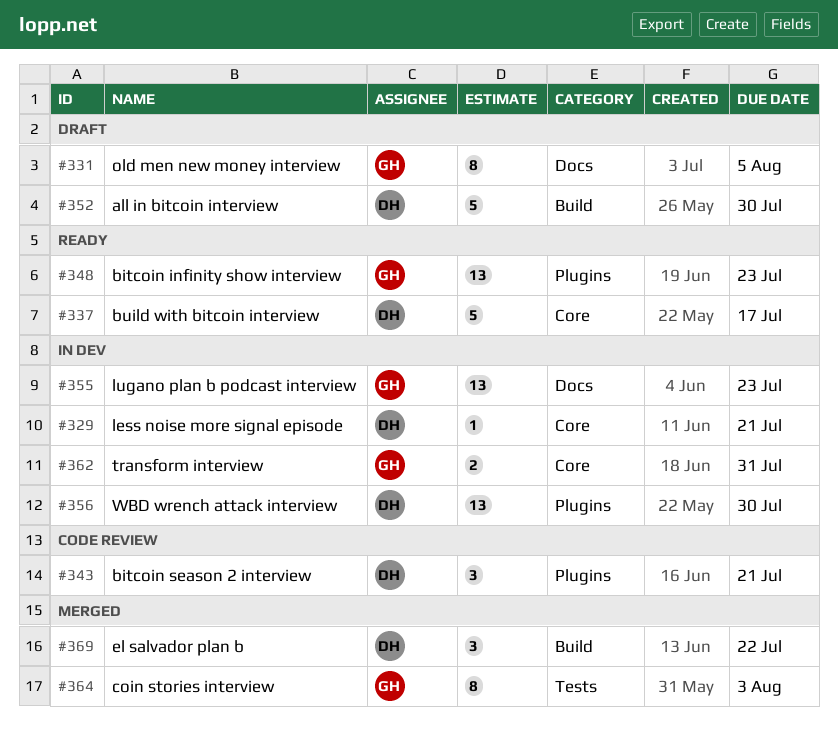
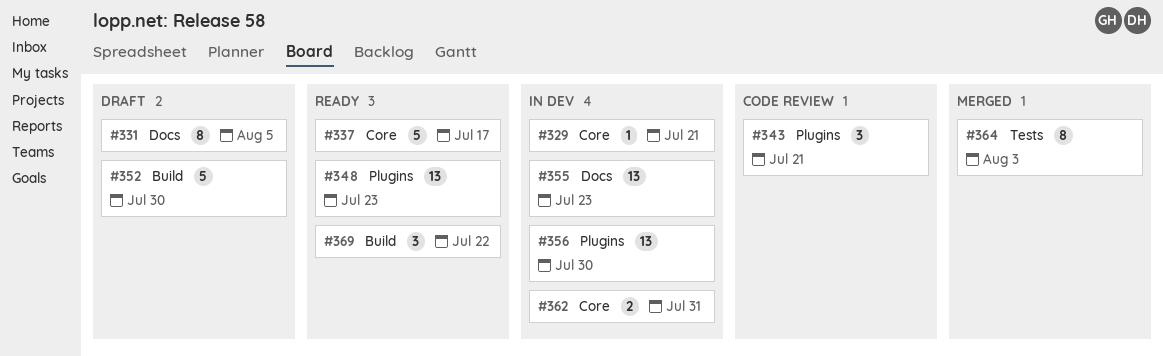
#369, status: Merged -> Ready

